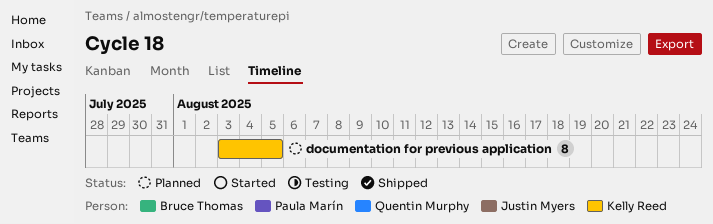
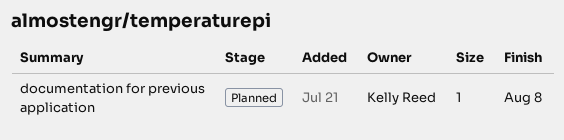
documentation for previous application, estimate: 8 -> 1
documentation for previous application, due: Aug 5 -> Aug 8

